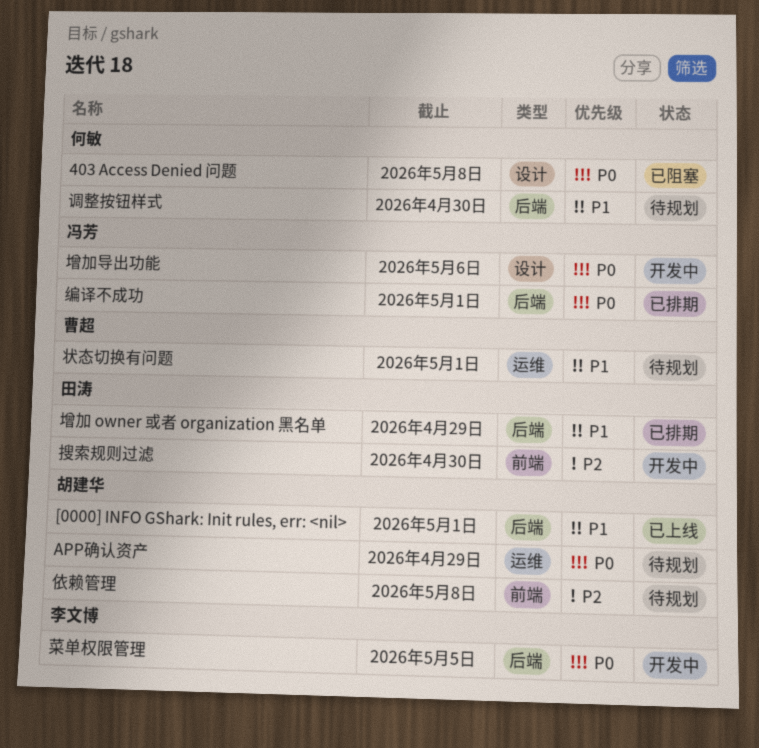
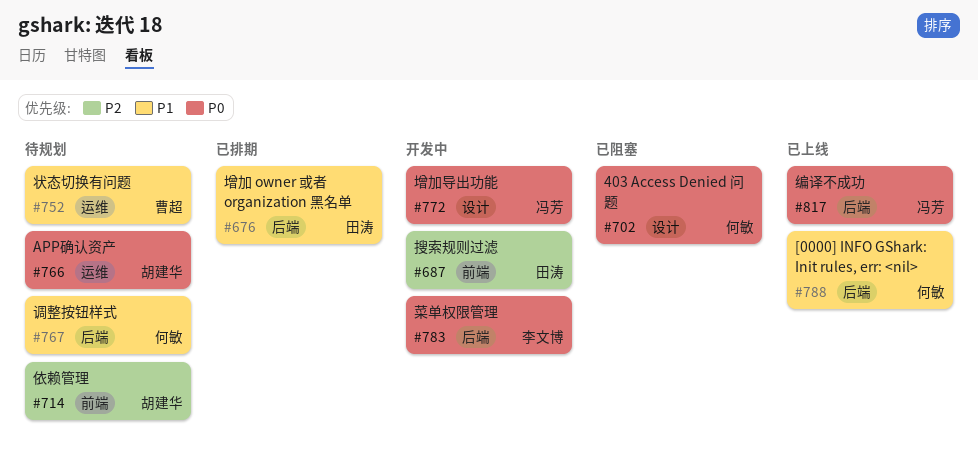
[0000] INFO GShark: Init rules, err: <nil>, owner: 胡建华 -> 何敏
编译不成功, status: 已排期 -> 已上线

